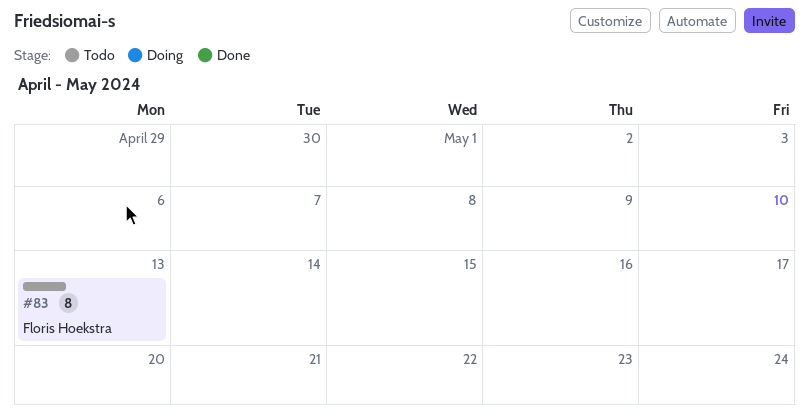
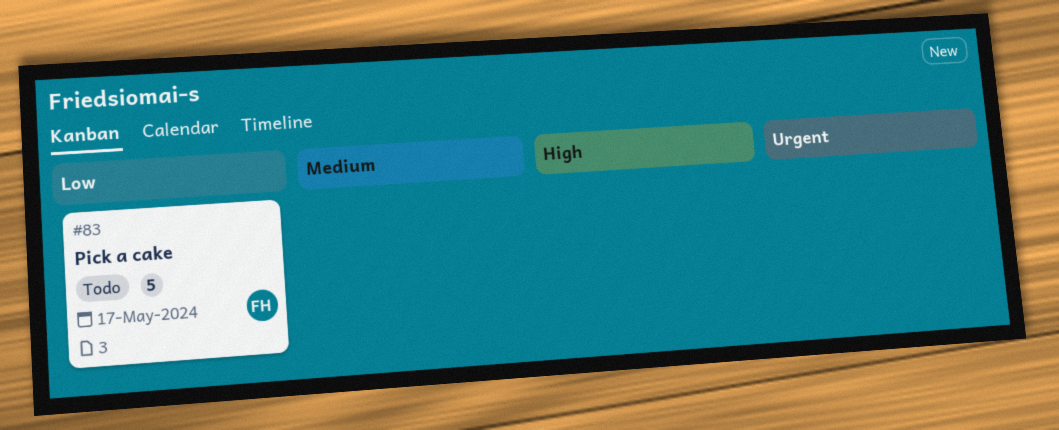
#83, estimate: 8 -> 5
#83, due: May 13 -> May 17

